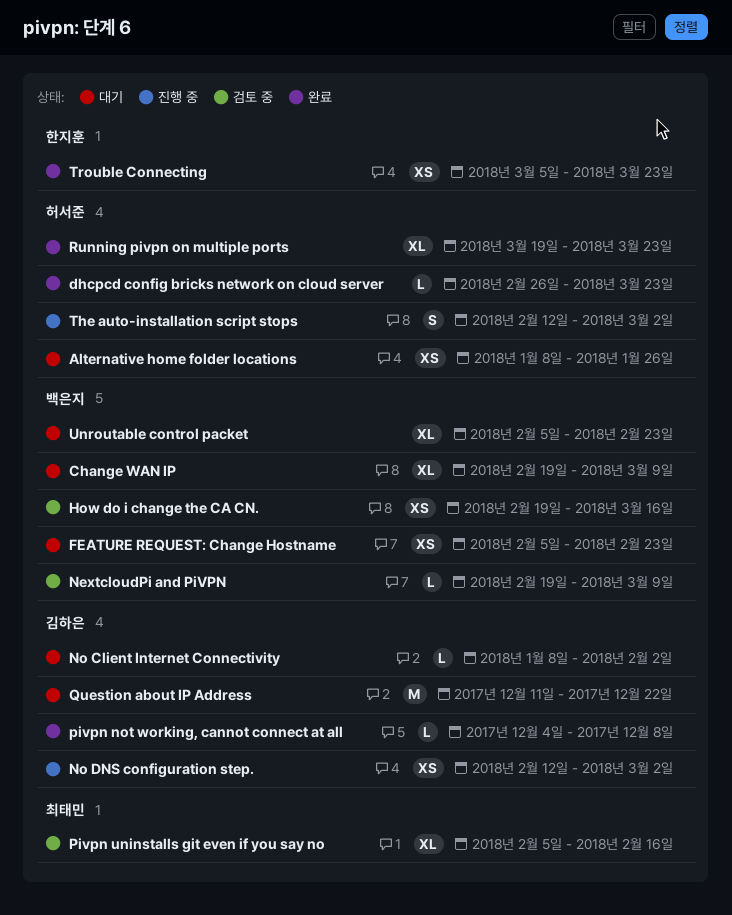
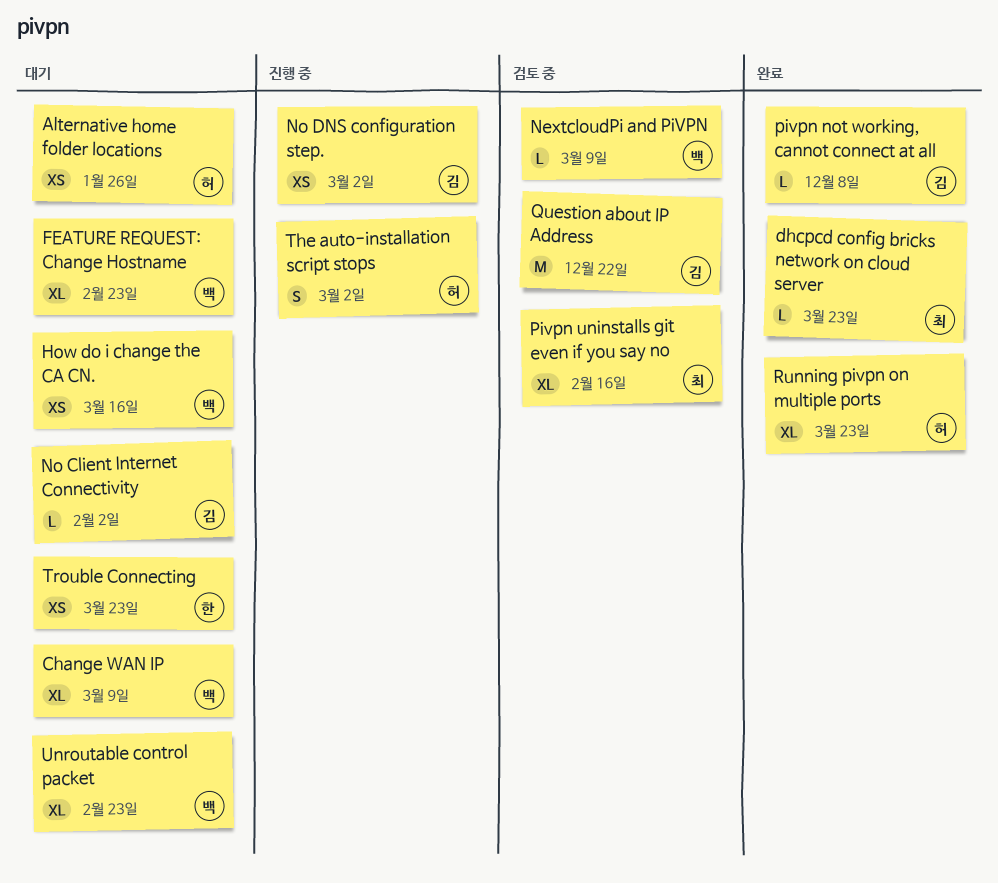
dhcpcd config bricks network on cloud server, owner: 허서준 -> 최태민
FEATURE REQUEST: Change Hostname, estimate: XS -> XL
How do i change the CA CN., status: 검토 중 -> 대기
Question about IP Address, status: 대기 -> 검토 중
Trouble Connecting, status: 완료 -> 대기

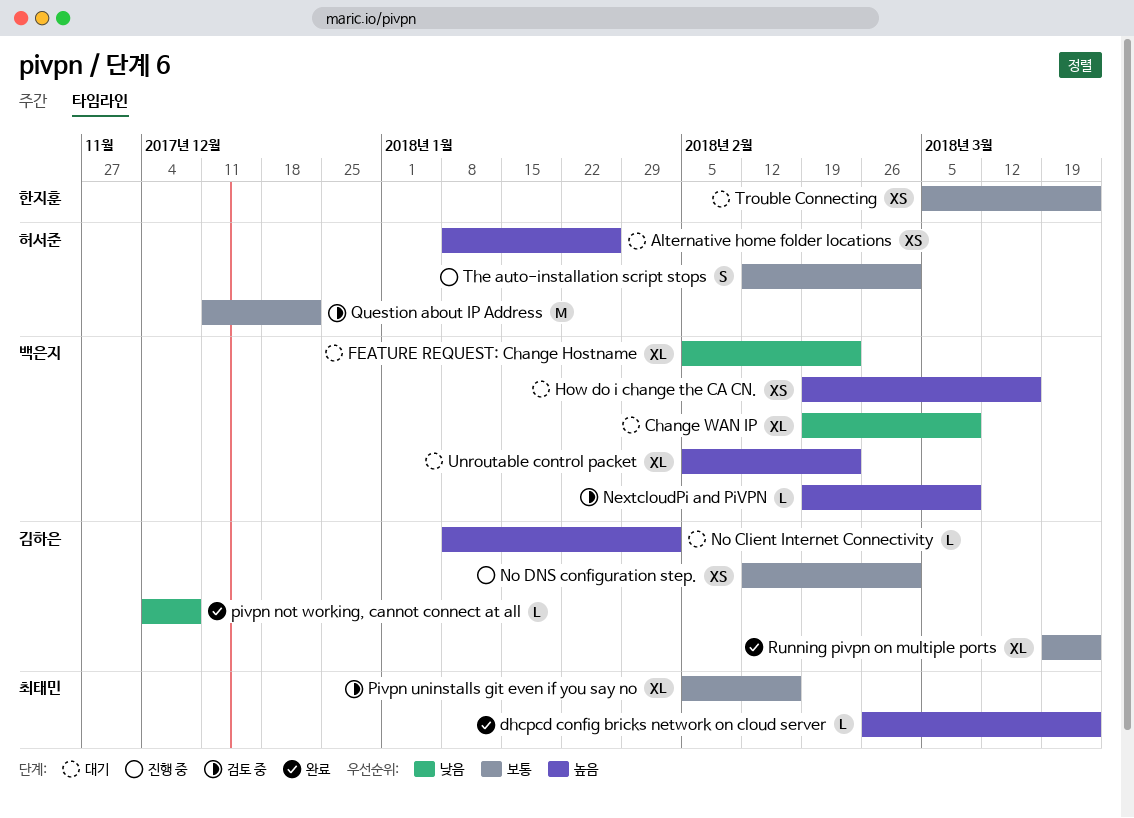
Question about IP Address, owner: 김하은 -> 허서준
Running pivpn on multiple ports, owner: 허서준 -> 김하은

